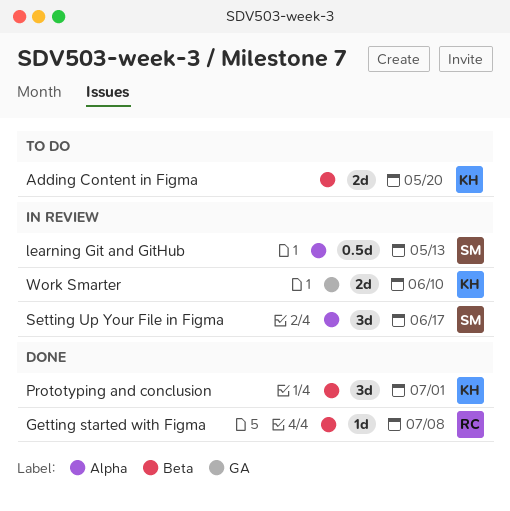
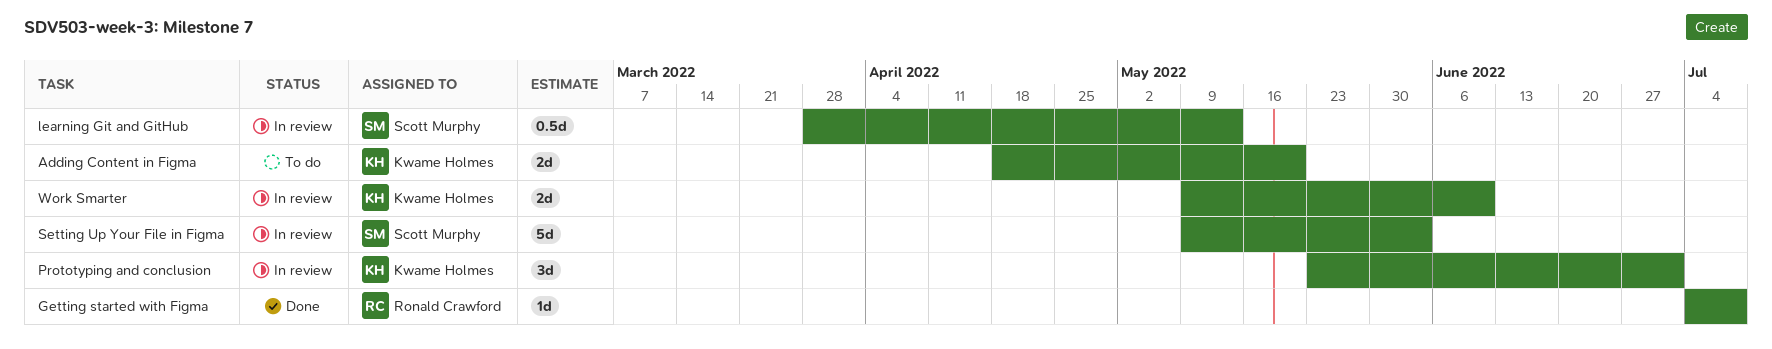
Prototyping and conclusion, status: Done -> In review
Setting Up Your File in Figma, estimate: 3d -> 5d
Setting Up Your File in Figma, due: Jun 17 -> Jun 3

